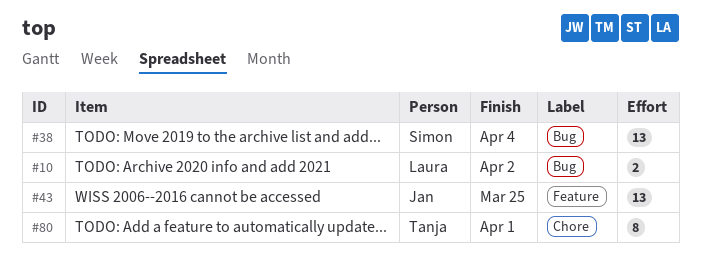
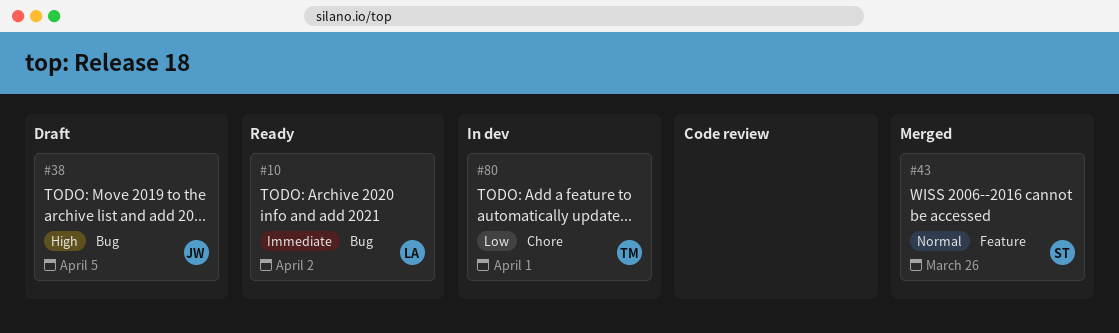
#38, owner: Simon -> Jan
#38, due: Apr 4 -> Apr 5
#43, owner: Jan -> Simon
#43, due: Mar 25 -> Mar 26

